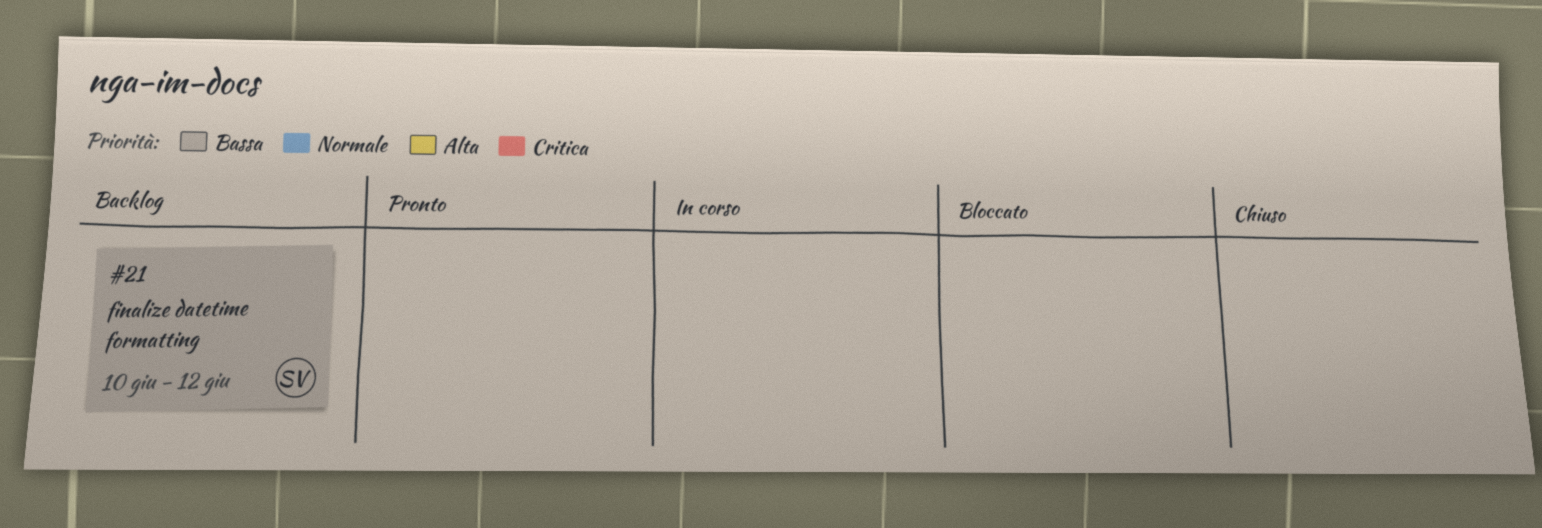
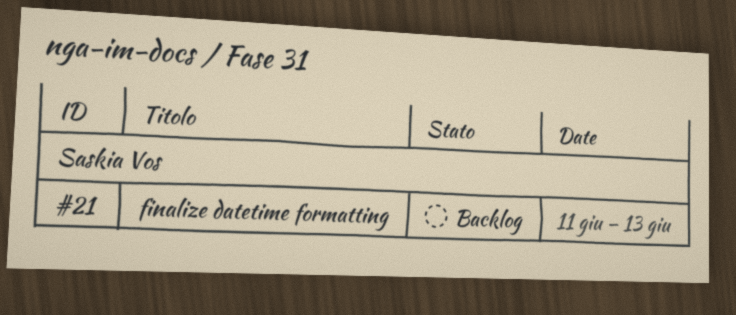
#21, start: Jun 10 -> Jun 11
#21, due: Jun 12 -> Jun 13

